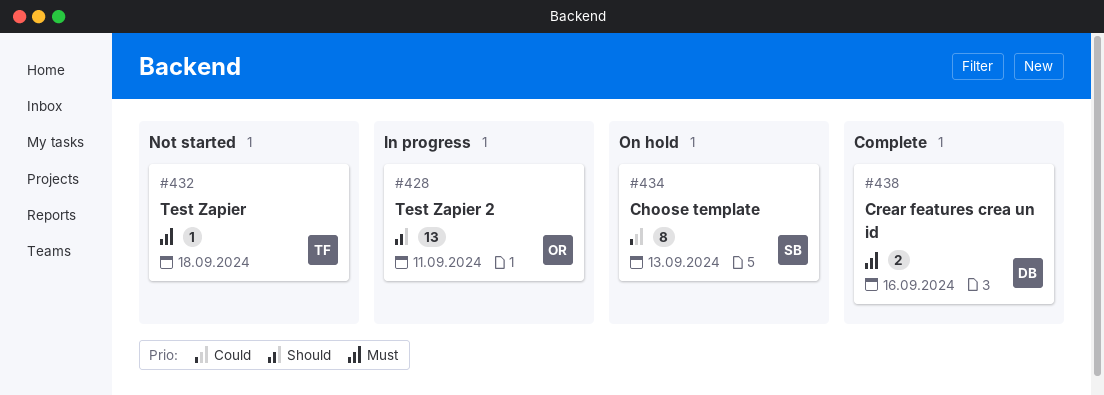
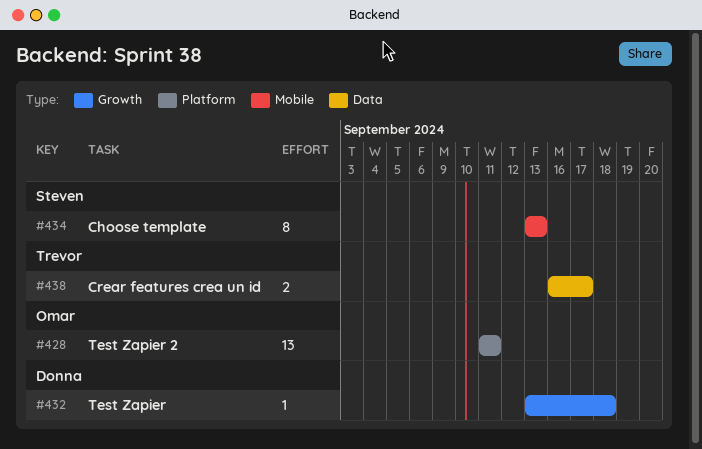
#432, owner: Trevor -> Donna
#438, owner: Donna -> Trevor
#438, due: Sep 16 -> Sep 17

